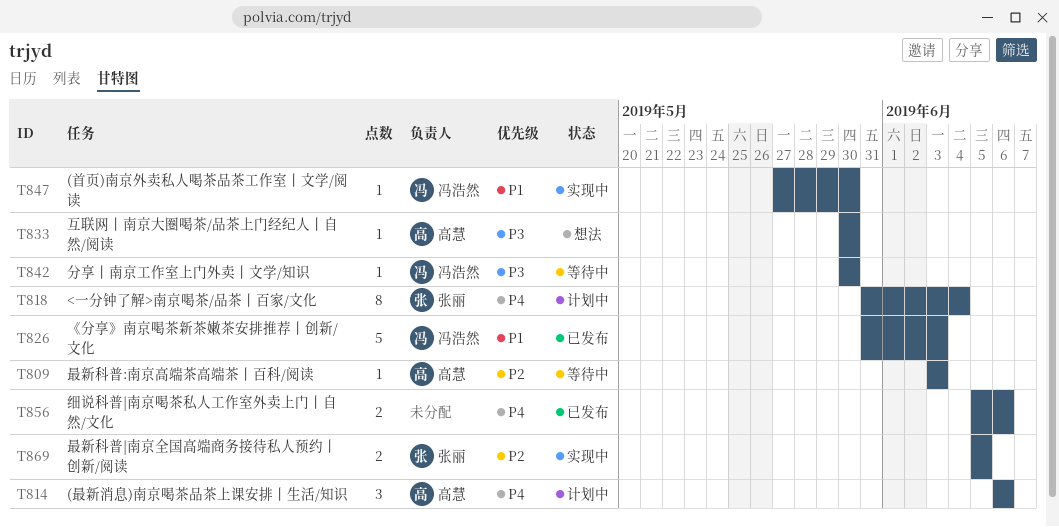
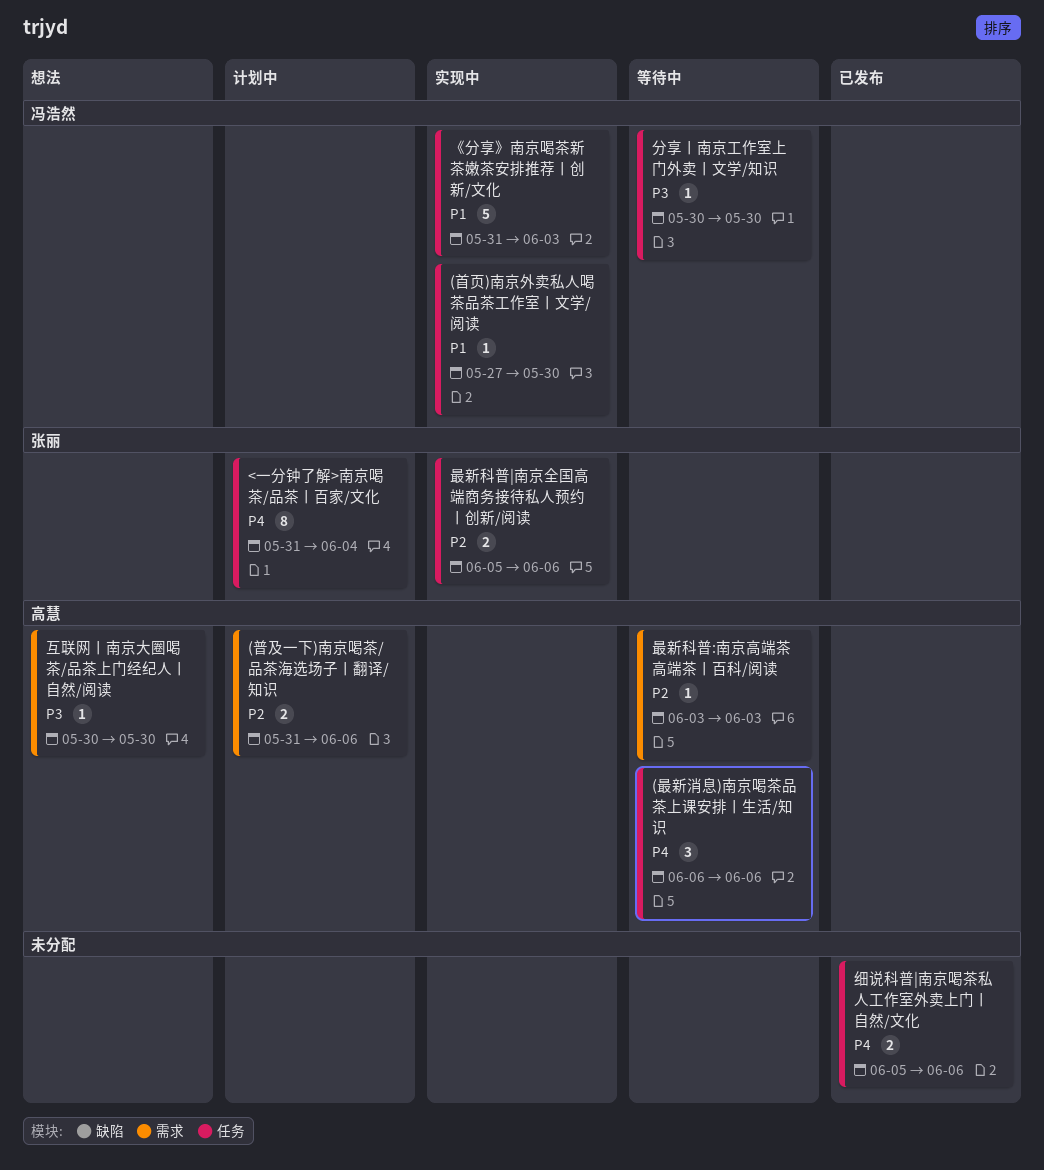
(普及一下)南京喝茶/品茶海选场子丨翻译/知识: none -> present
(最新消息)南京喝茶品茶上课安排丨生活/知识, status: 计划中 -> 等待中
《分享》南京喝茶新茶嫩茶安排推荐丨创新/文化, status: 已发布 -> 实现中
最新科普|南京全国高端商务接待私人预约丨创新/阅读, due: Jun 5 -> Jun 6

